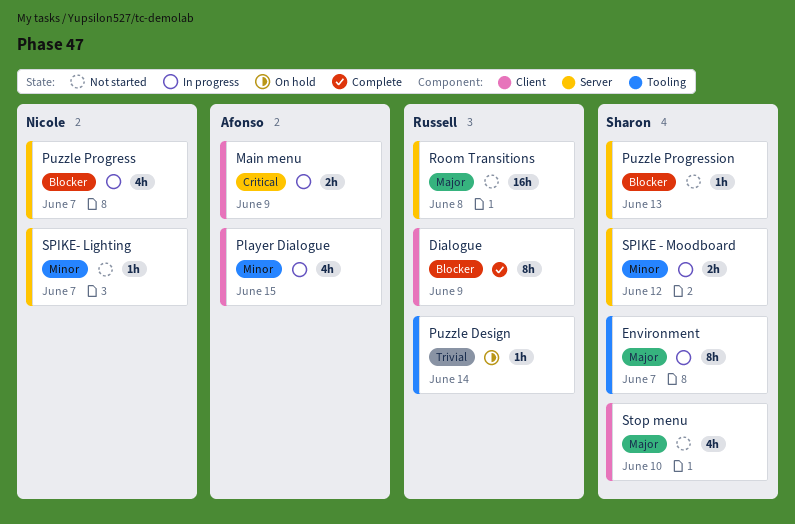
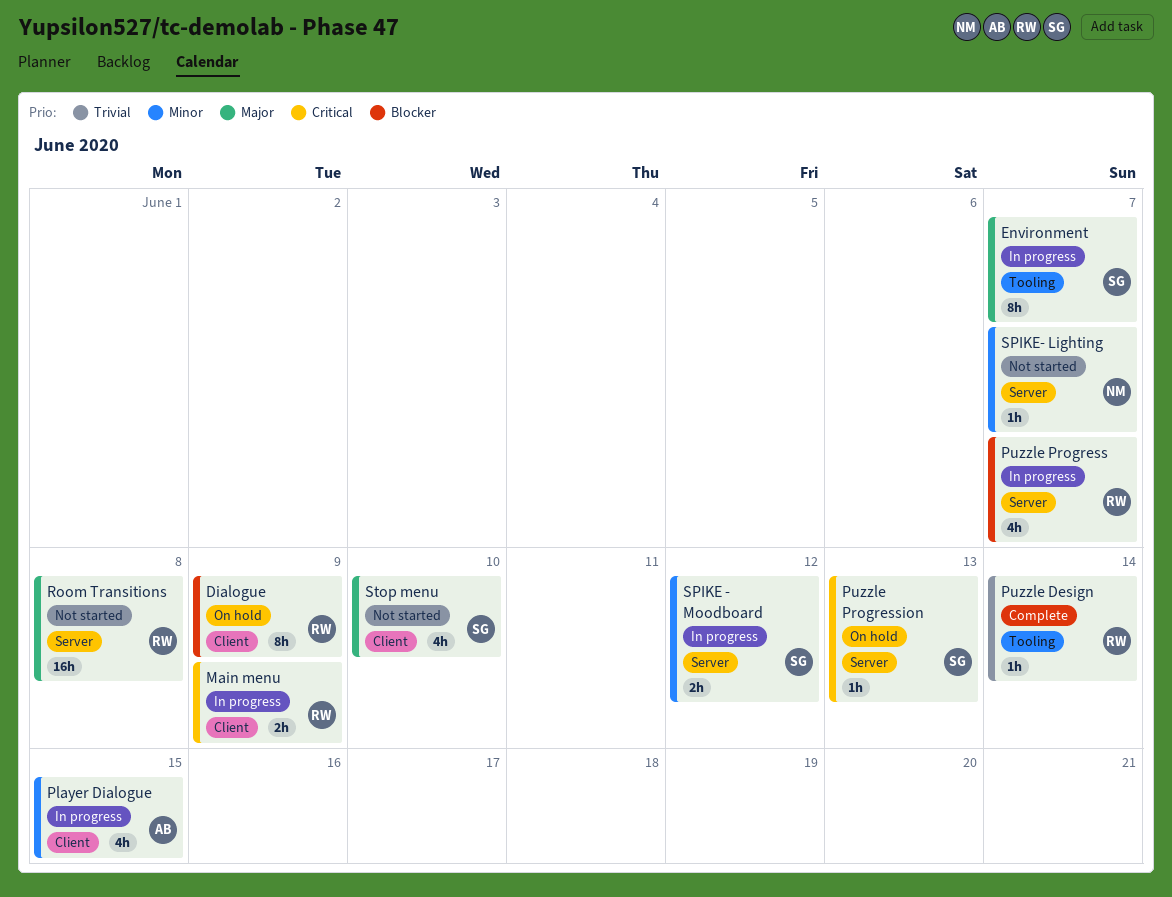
Dialogue, status: Complete -> On hold
Main menu, owner: Afonso -> Russell
Puzzle Design, status: On hold -> Complete
Puzzle Progress, owner: Nicole -> Russell
Puzzle Progression, status: Not started -> On hold
Puzzle Progression, priority: Blocker -> Critical

